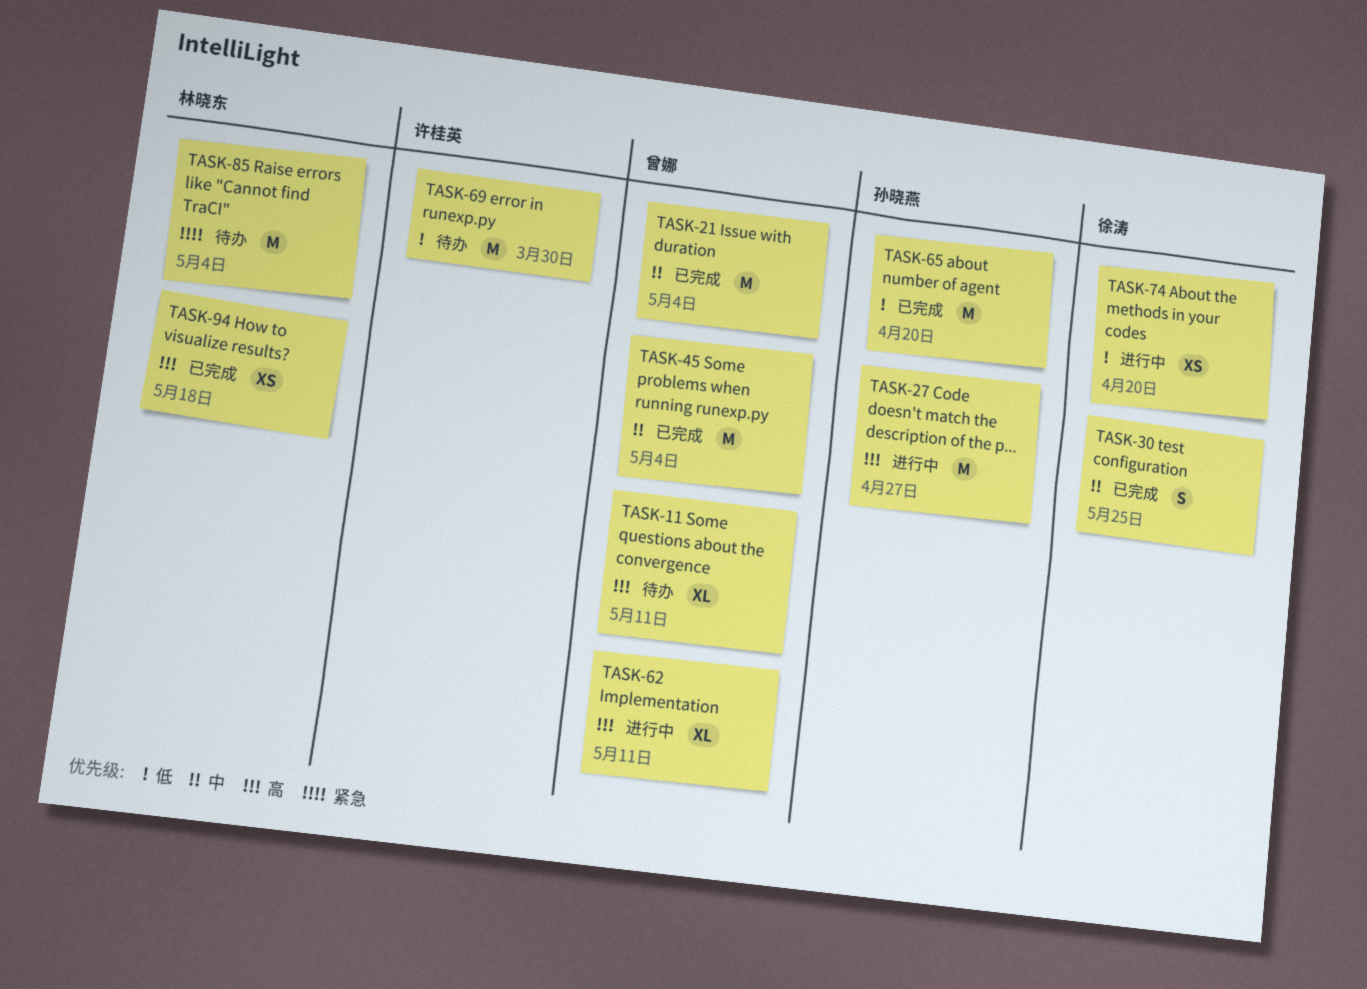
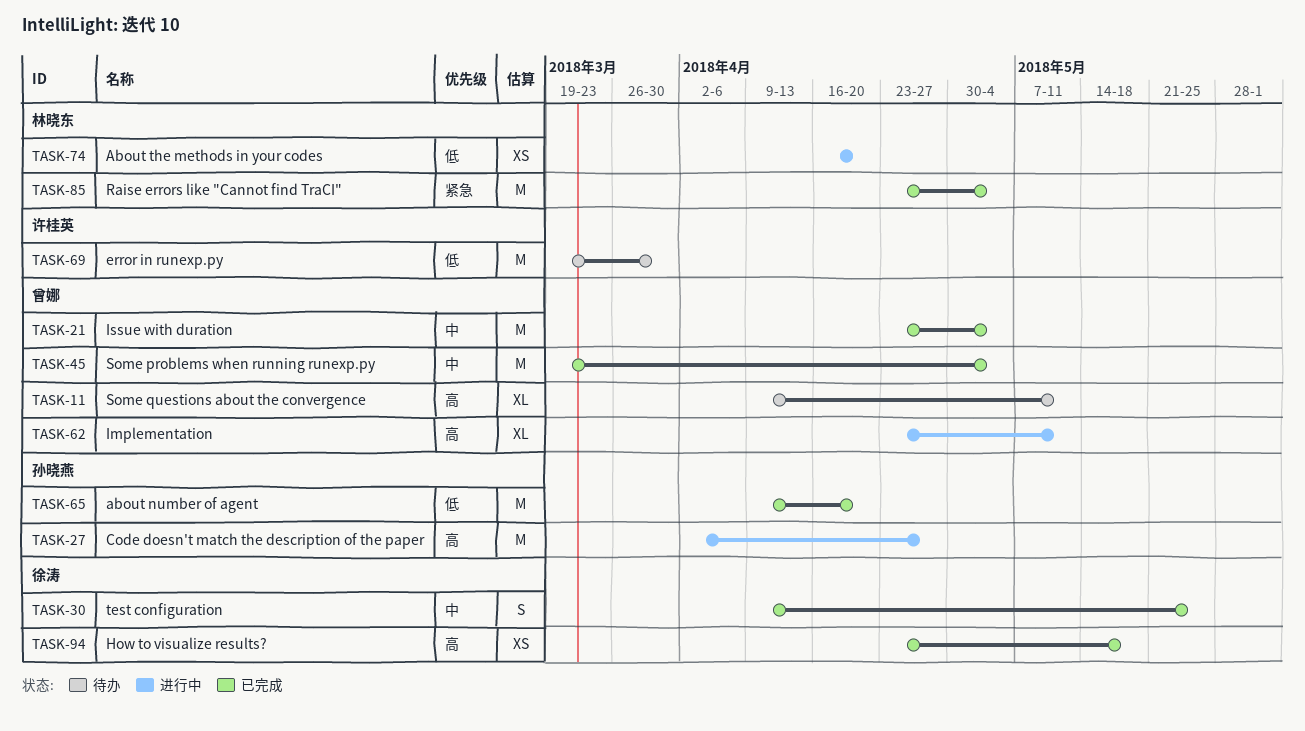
TASK-74, owner: 徐涛 -> 林晓东
TASK-85, status: 待办 -> 已完成
TASK-94, owner: 林晓东 -> 徐涛

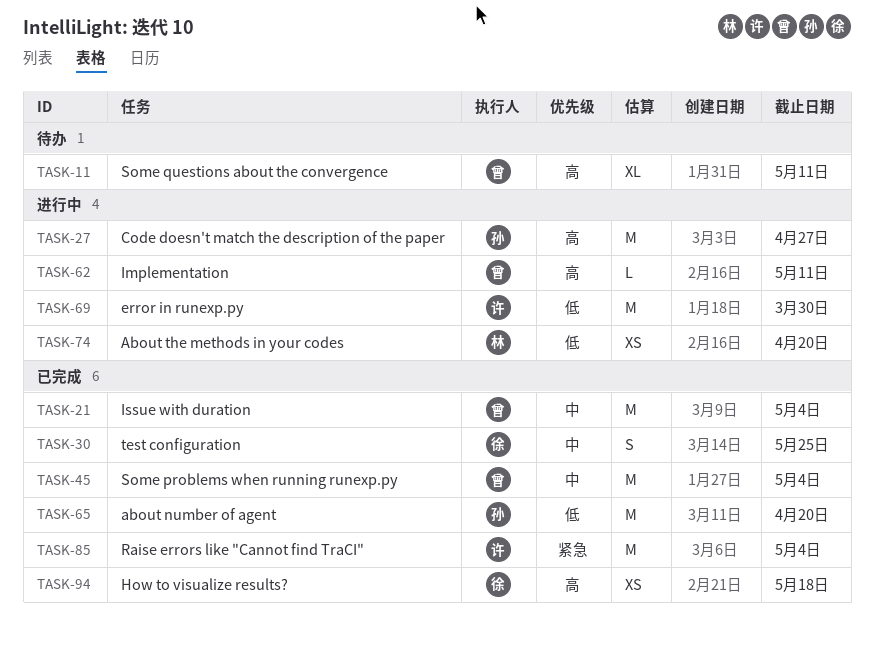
TASK-62, estimate: XL -> L
TASK-69, status: 待办 -> 进行中
TASK-85, owner: 林晓东 -> 许桂英

